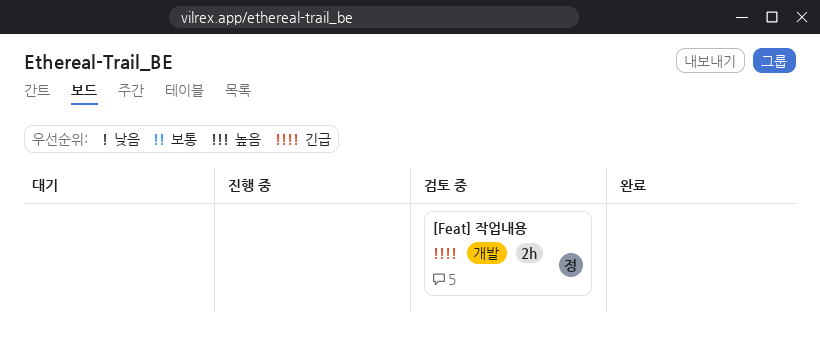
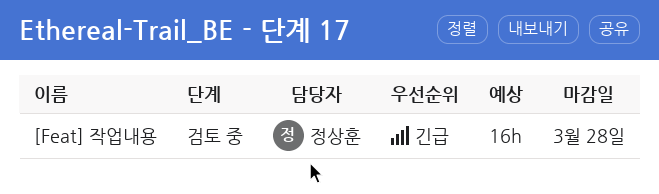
[Feat] 작업내용, estimate: 2h -> 16h

